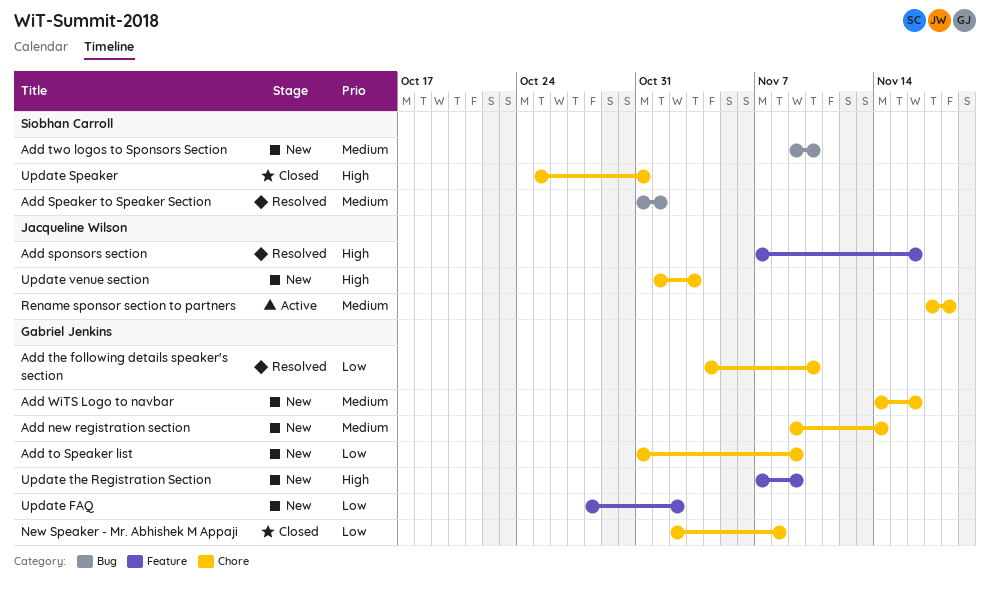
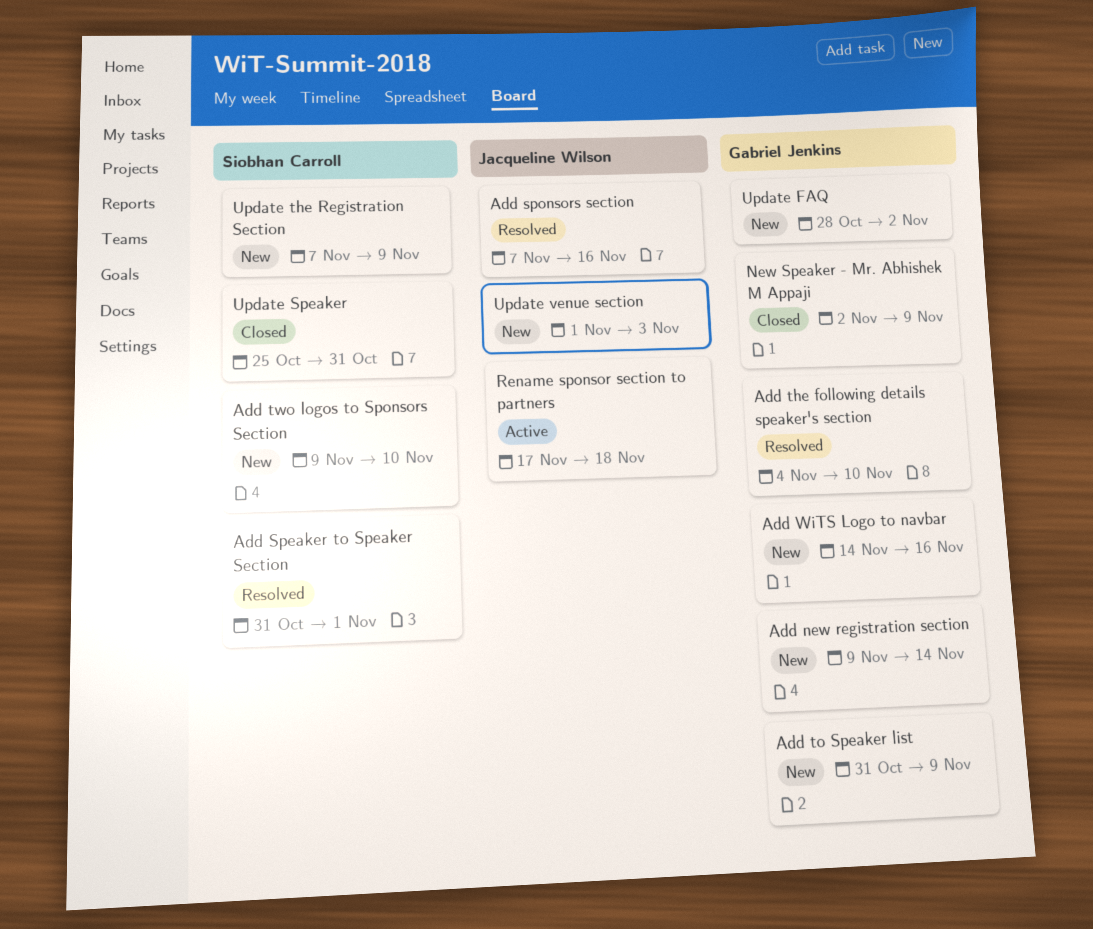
New Speaker - Mr. Abhishek M Appaji, due: Nov 8 -> Nov 9
Update the Registration Section, owner: Gabriel Jenkins -> Siobhan Carroll

